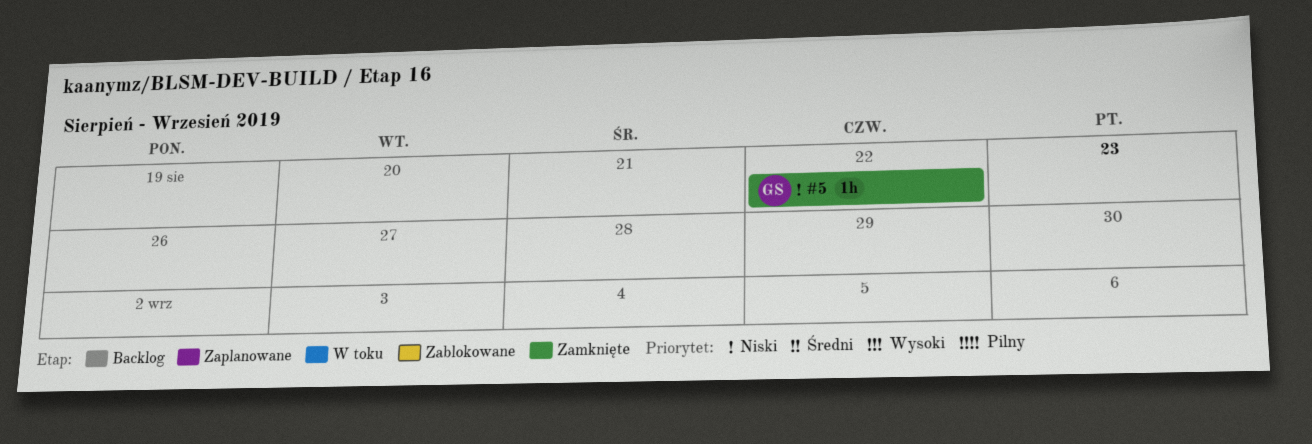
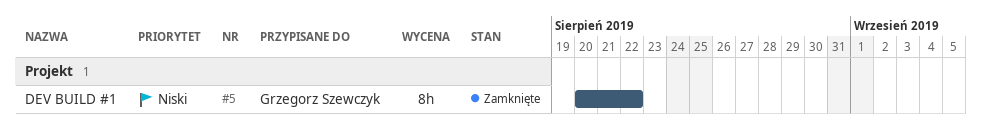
#5, estimate: 1h -> 8h
#5, start: Aug 22 -> Aug 20

